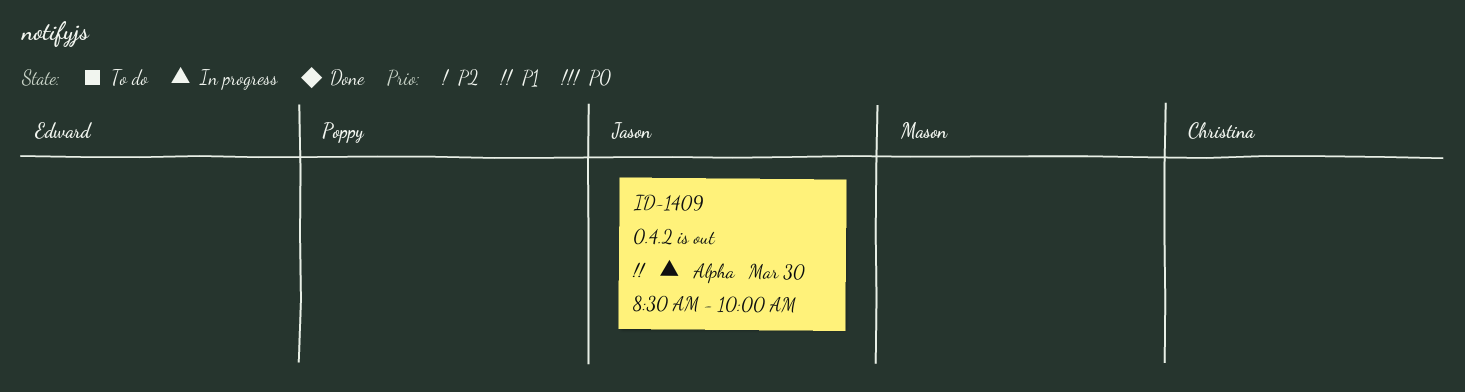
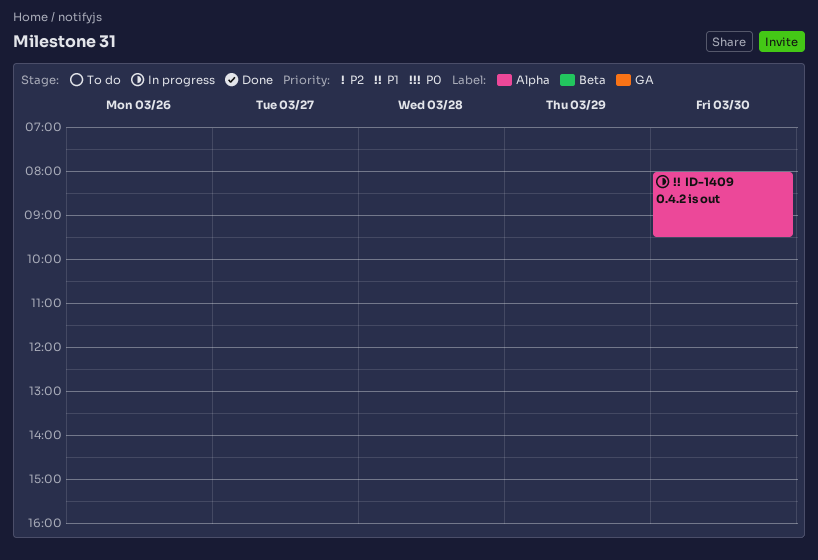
ID-1409, begins: 08:30 -> 08:00
ID-1409, ends: 10:00 -> 09:30

